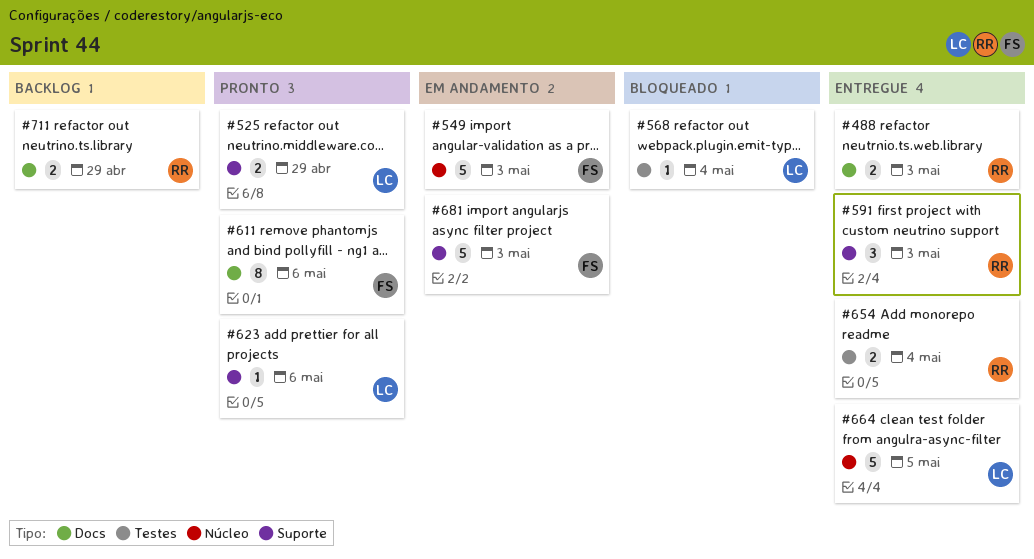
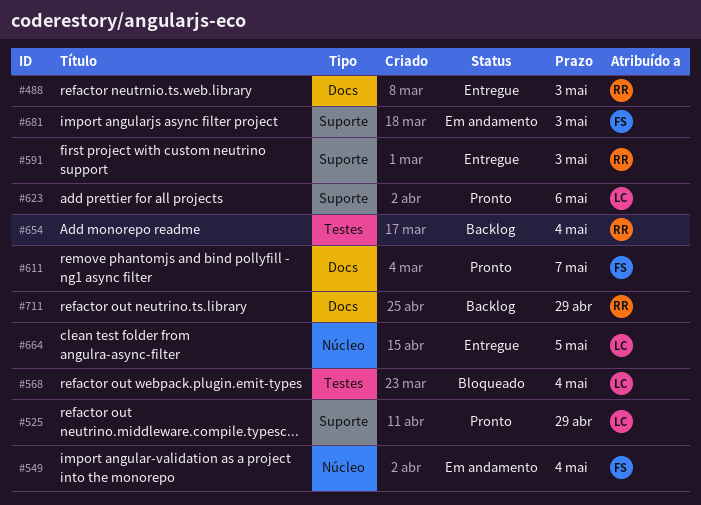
#549, due: May 3 -> May 4
#611, due: May 6 -> May 7
#654, status: Entregue -> Backlog

